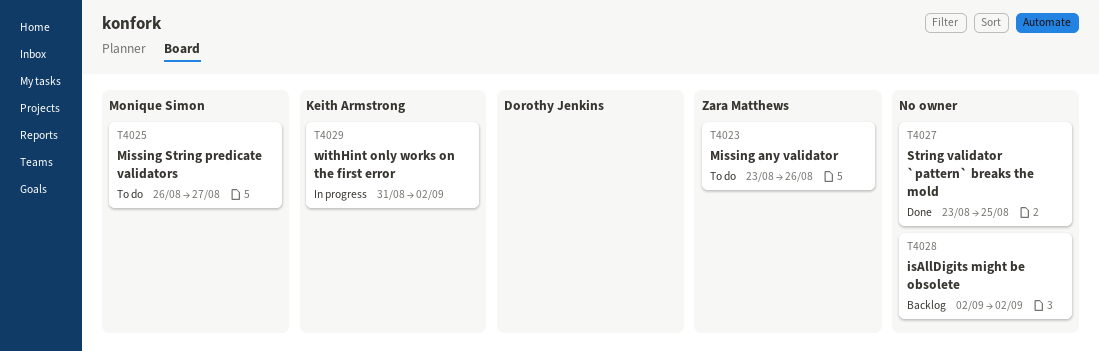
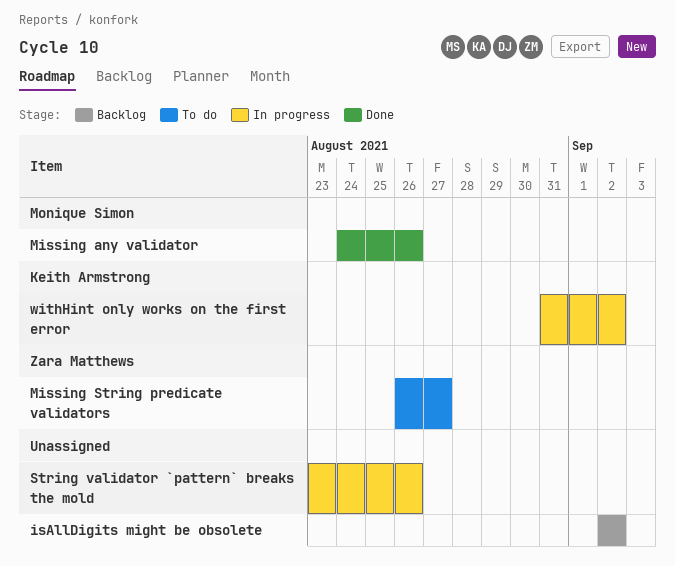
Missing any validator, status: To do -> Done
Missing any validator, owner: Zara Matthews -> Monique Simon
Missing any validator, start: Aug 23 -> Aug 24
Missing String predicate validators, owner: Monique Simon -> Zara Matthews
String validator `pattern` breaks the mold, status: Done -> In progress
String validator `pattern` breaks the mold, due: Aug 25 -> Aug 26

